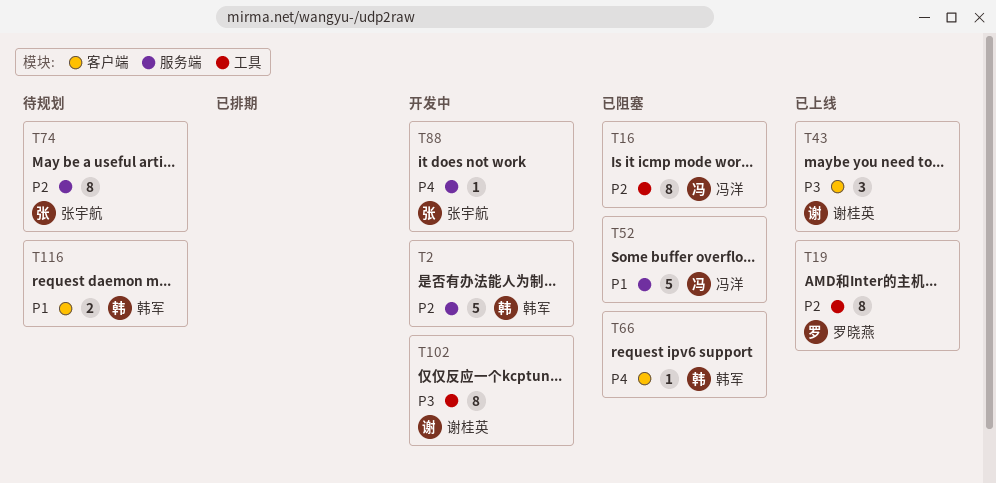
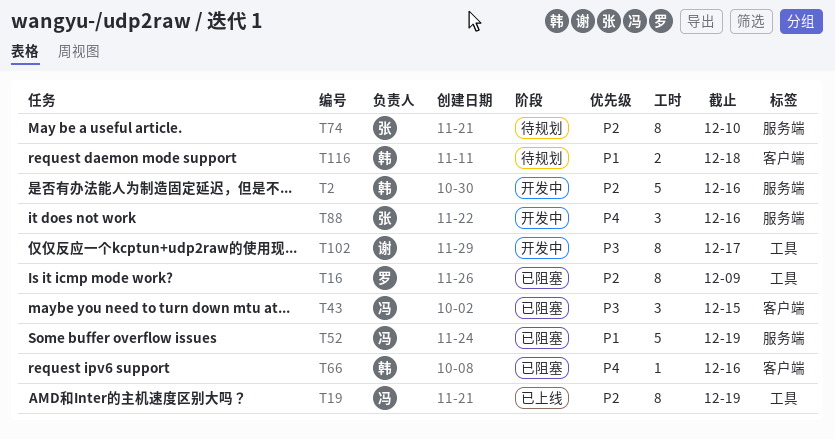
T16, owner: 冯洋 -> 罗晓燕
T19, owner: 罗晓燕 -> 冯洋
T43, status: 已上线 -> 已阻塞
T43, owner: 谢桂英 -> 冯洋
T88, estimate: 1 -> 3

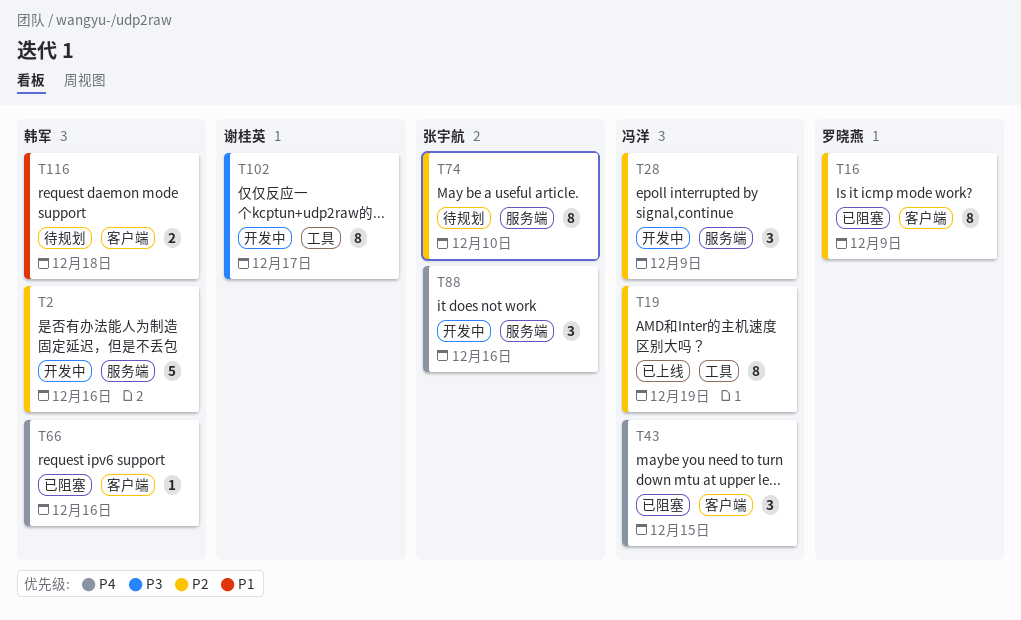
T16, label: 工具 -> 客户端
T28: none -> present
T43, priority: P3 -> P4
T52: present -> none

